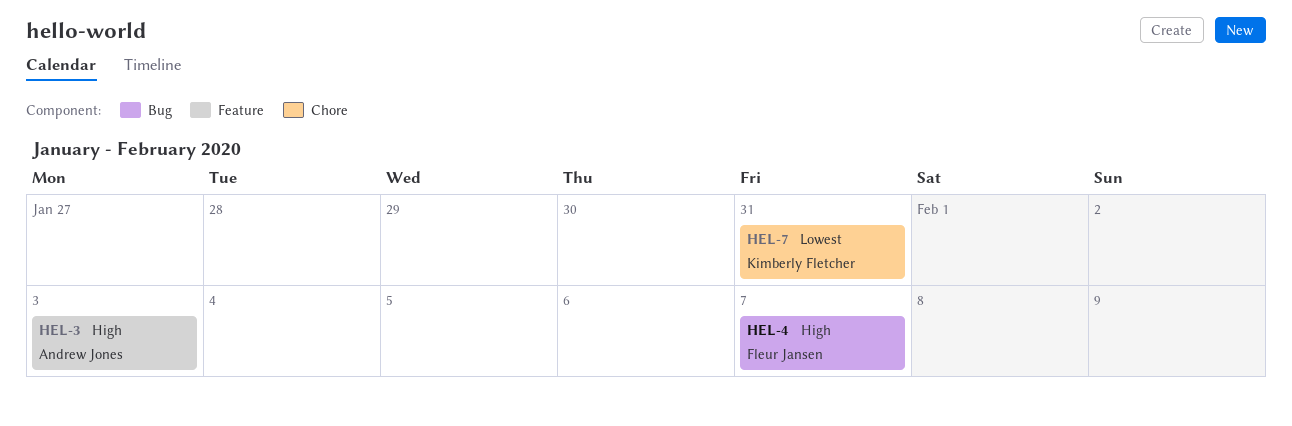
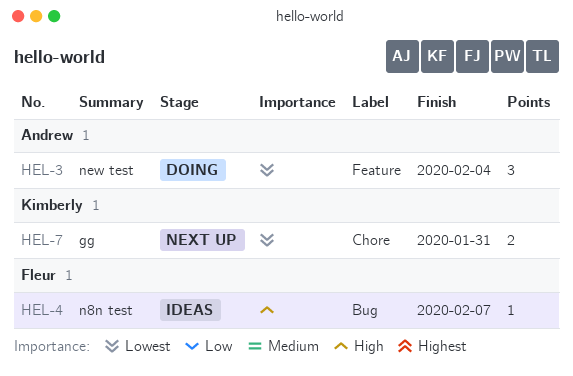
HEL-3, priority: High -> Lowest
HEL-3, due: Feb 3 -> Feb 4

